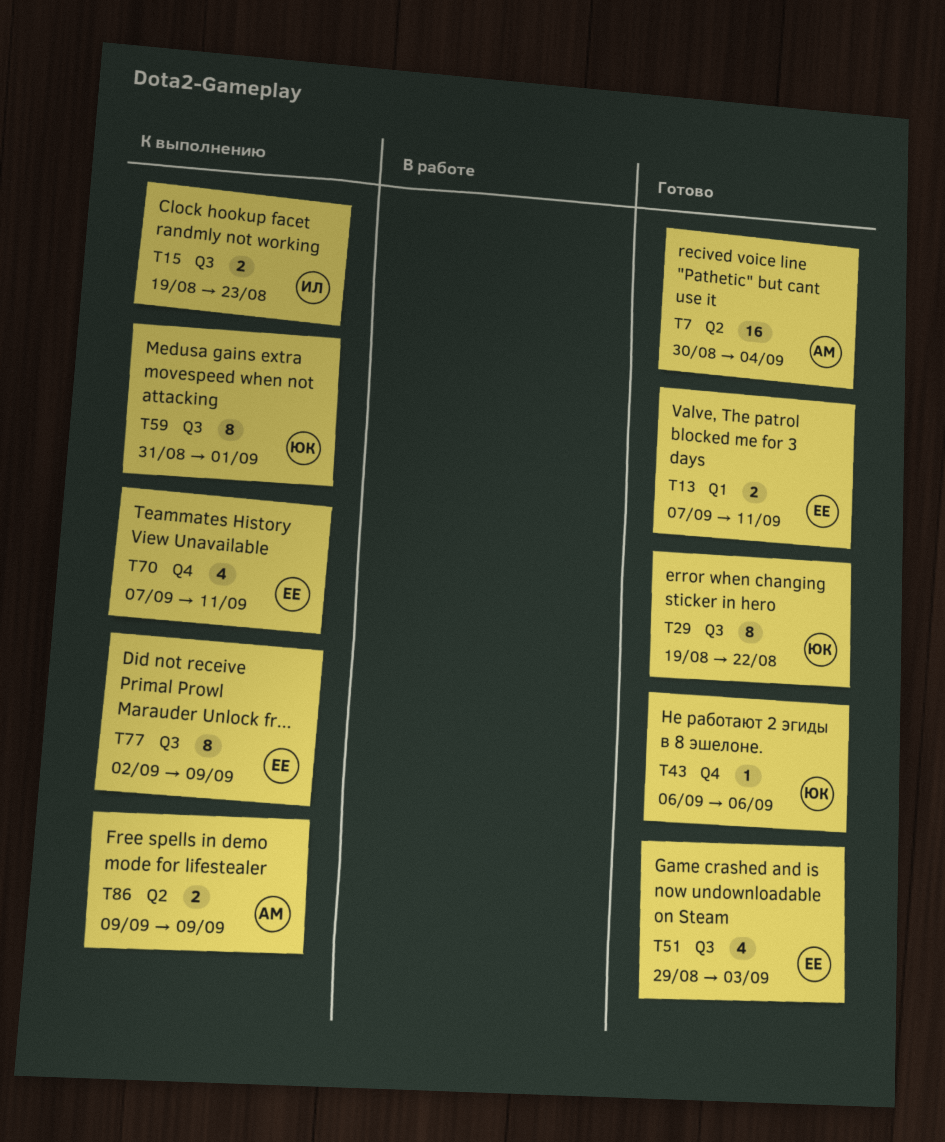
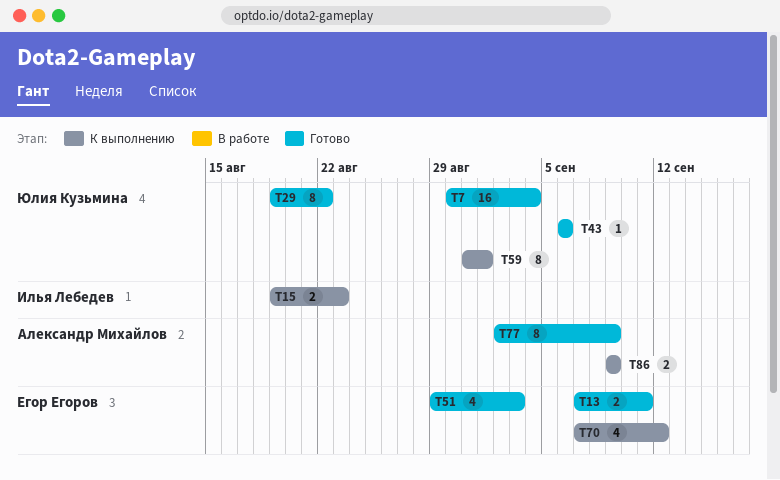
T7, owner: Александр Михайлов -> Юлия Кузьмина
T70, due: Sep 11 -> Sep 12
T77, status: К выполнению -> Готово
T77, owner: Егор Егоров -> Александр Михайлов

